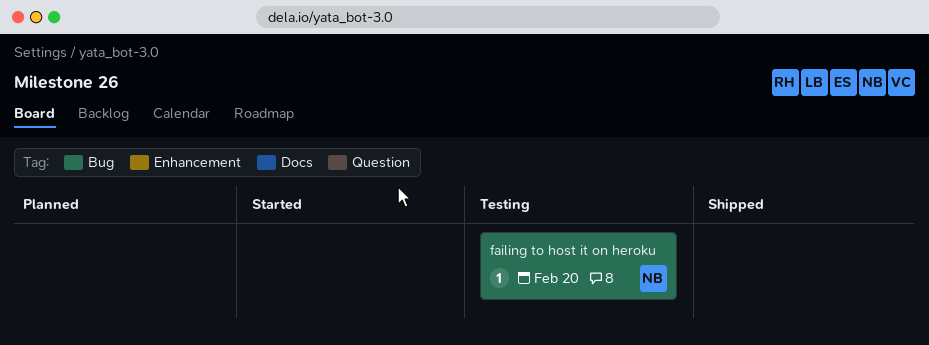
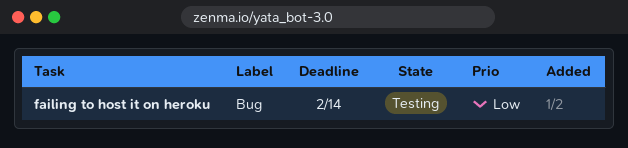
failing to host it on heroku, due: Feb 20 -> Feb 14

